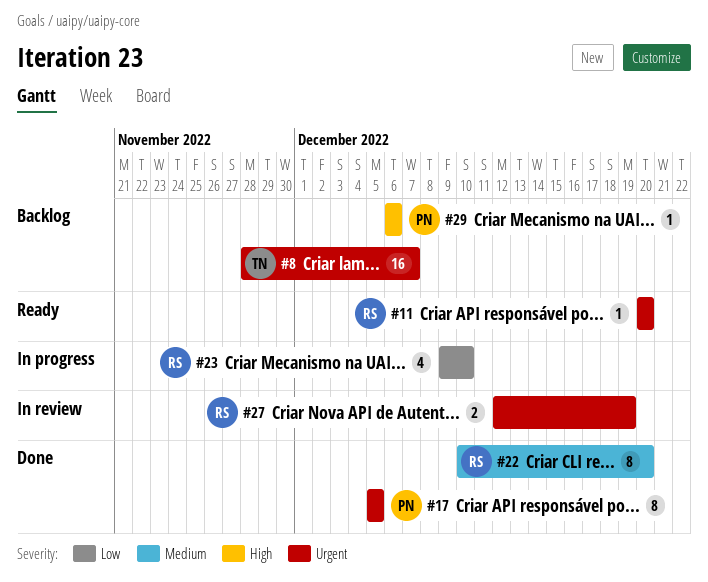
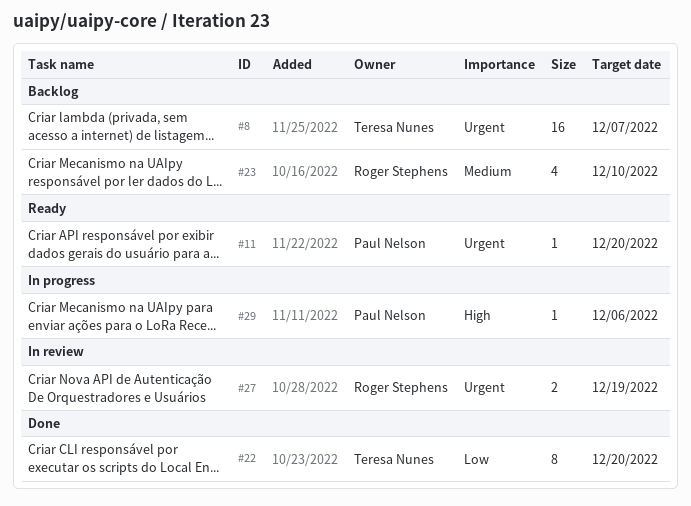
#11, owner: Roger Stephens -> Paul Nelson
#17: present -> none
#22, owner: Roger Stephens -> Teresa Nunes
#22, priority: Medium -> Low
#23, status: In progress -> Backlog
#23, priority: Low -> Medium
#29, status: Backlog -> In progress

